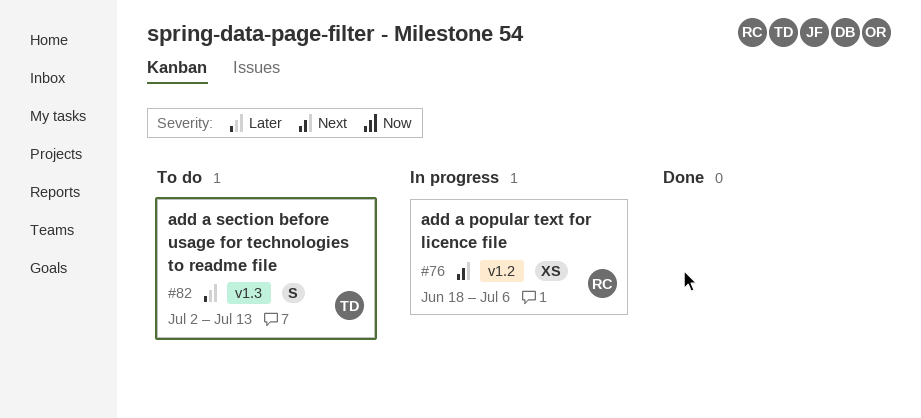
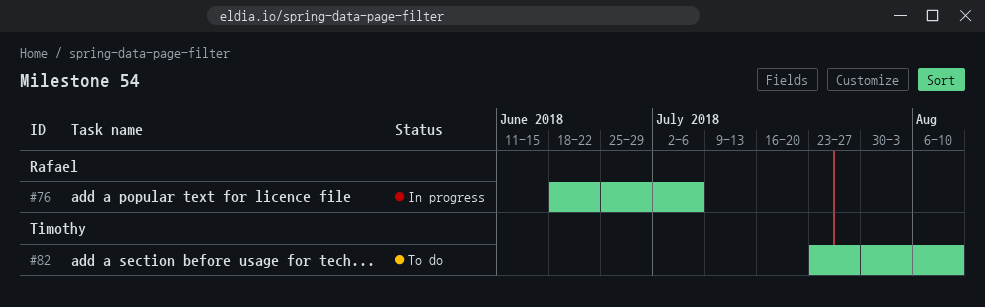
#82, start: Jul 2 -> Jul 23
#82, due: Jul 13 -> Aug 10

